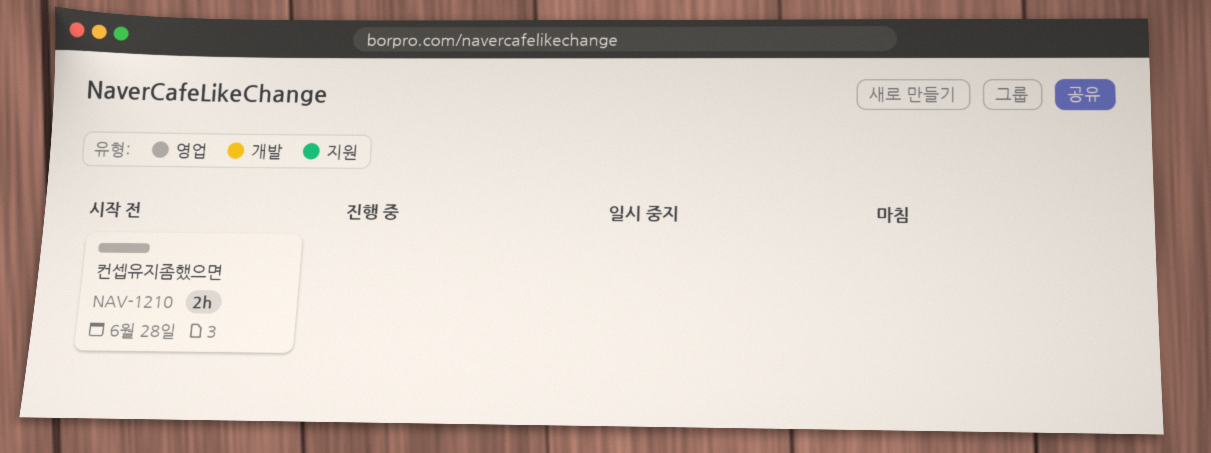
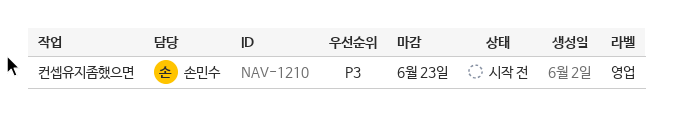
NAV-1210, due: Jun 28 -> Jun 23

